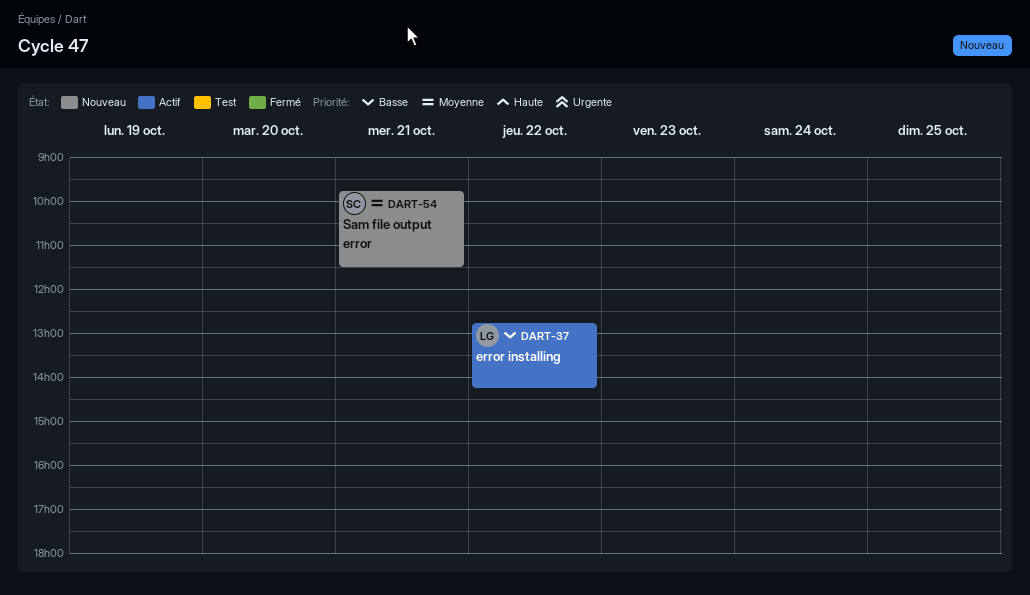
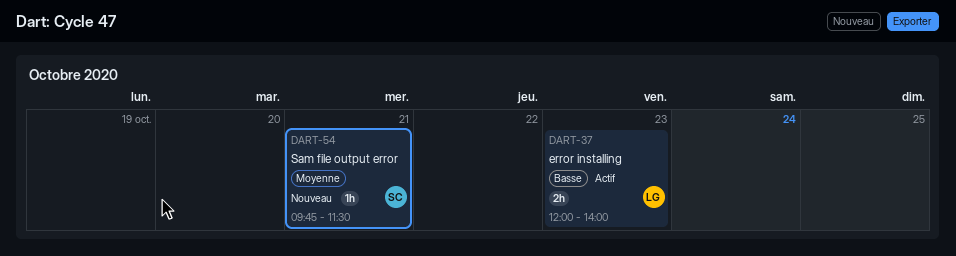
DART-37, day: Oct 22 -> Oct 23
DART-37, begins: 12:45 -> 12:00
DART-37, ends: 14:15 -> 14:00

